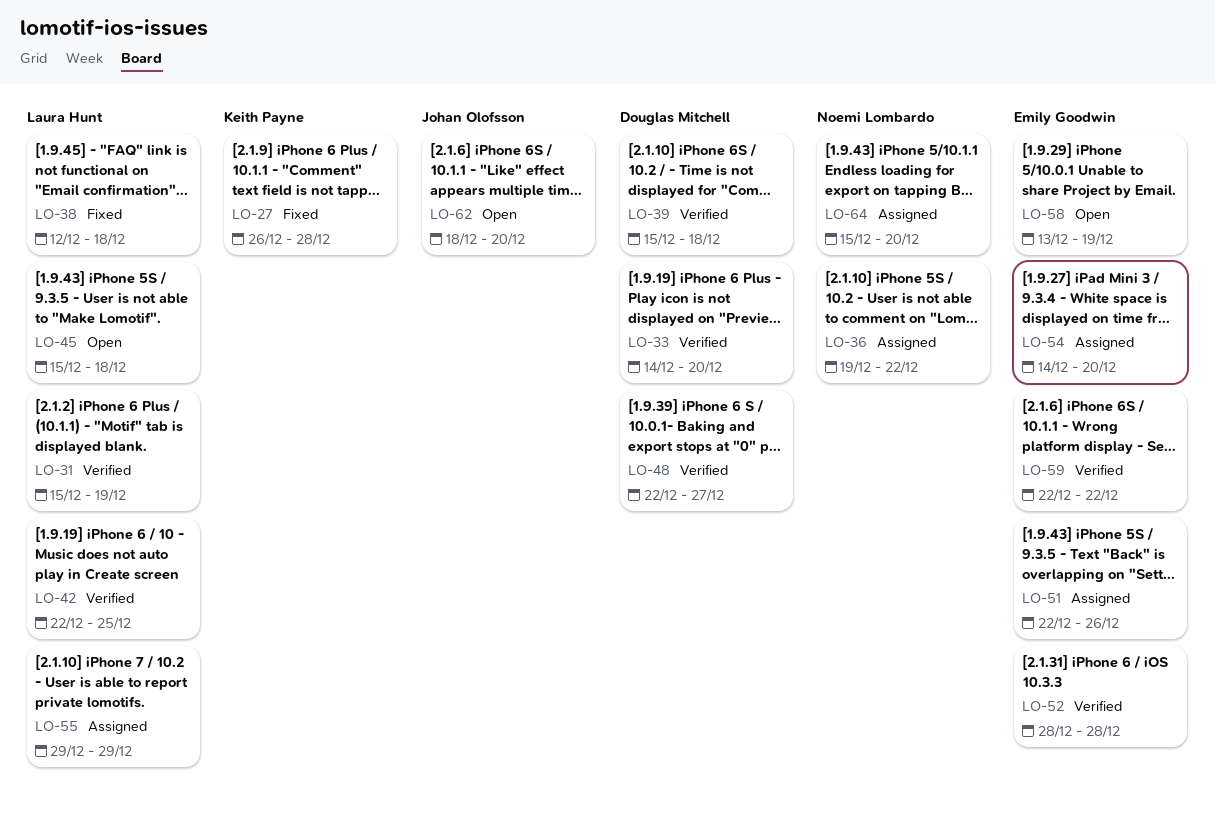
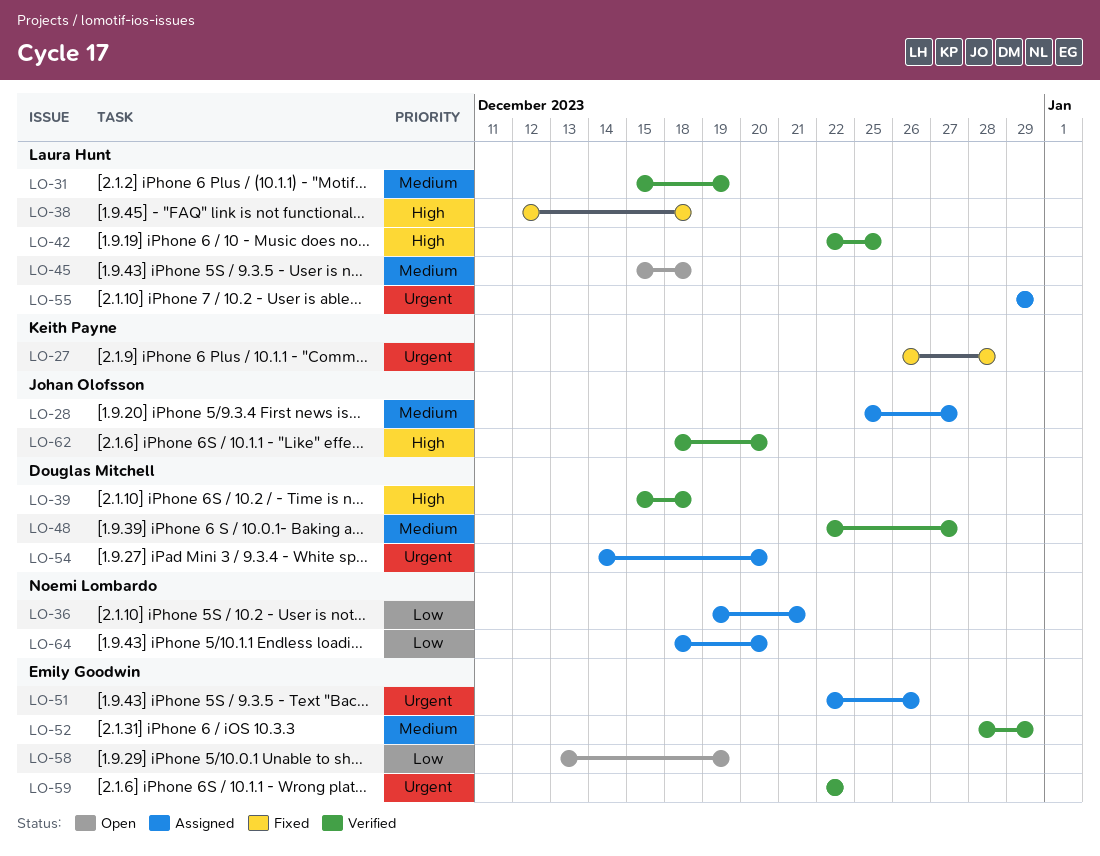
LO-28: none -> present
LO-33: present -> none
LO-36, due: Dec 22 -> Dec 21
LO-52, due: Dec 28 -> Dec 29
LO-54, owner: Emily Goodwin -> Douglas Mitchell
LO-62, status: Open -> Verified
LO-64, start: Dec 15 -> Dec 18

